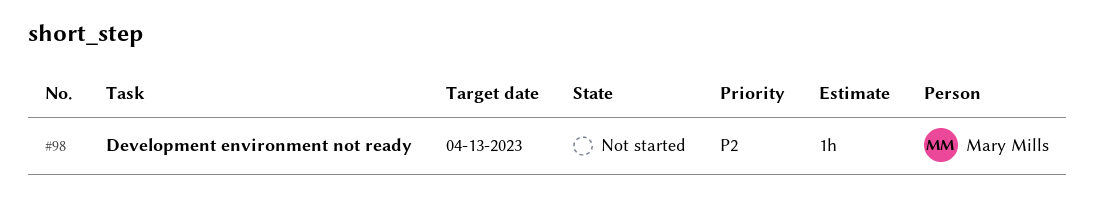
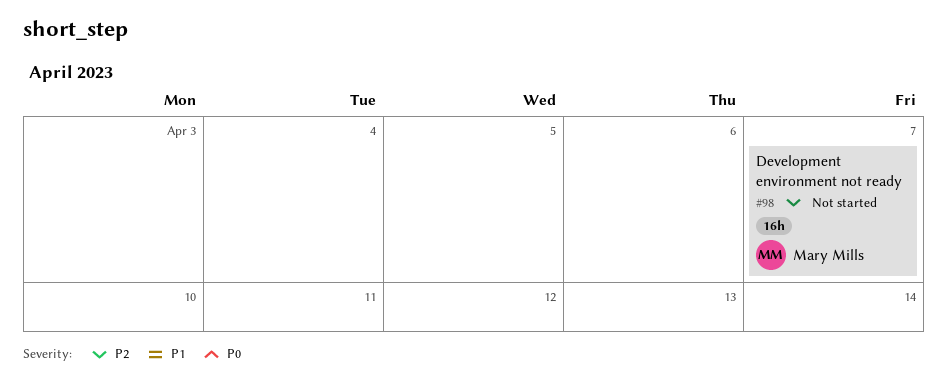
#98, estimate: 1h -> 16h
#98, due: Apr 13 -> Apr 7

